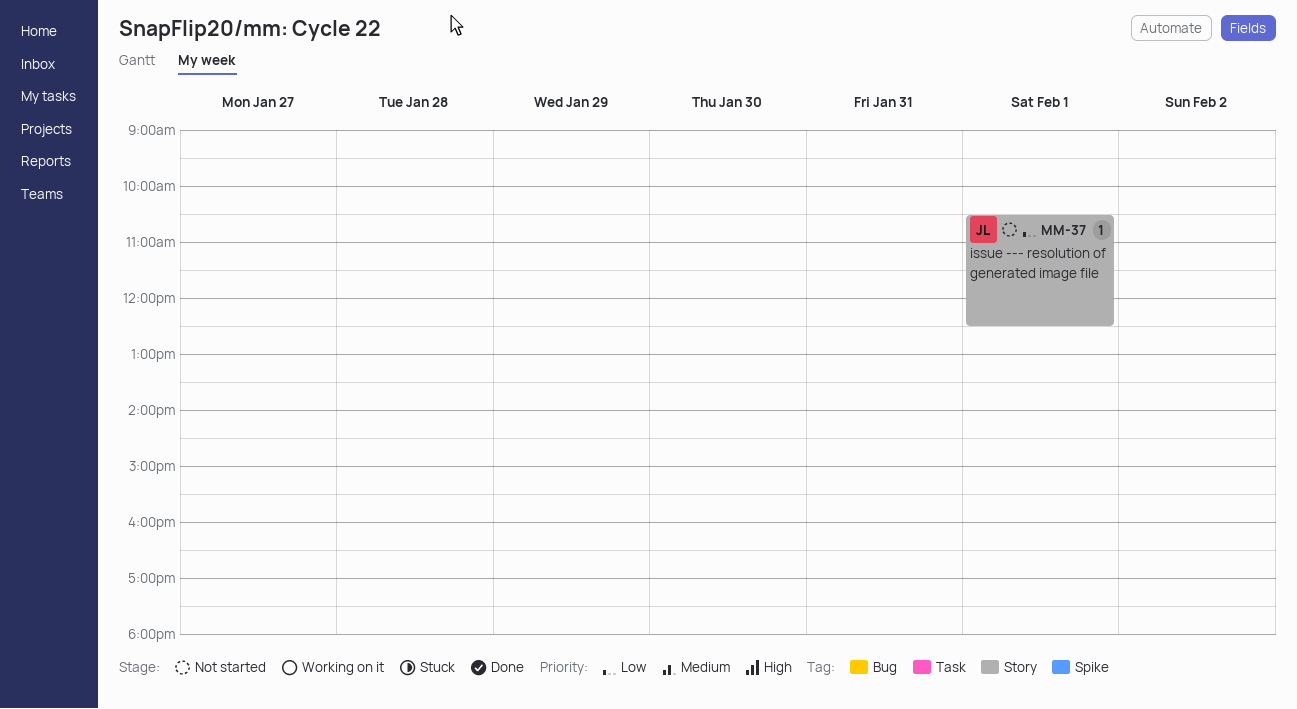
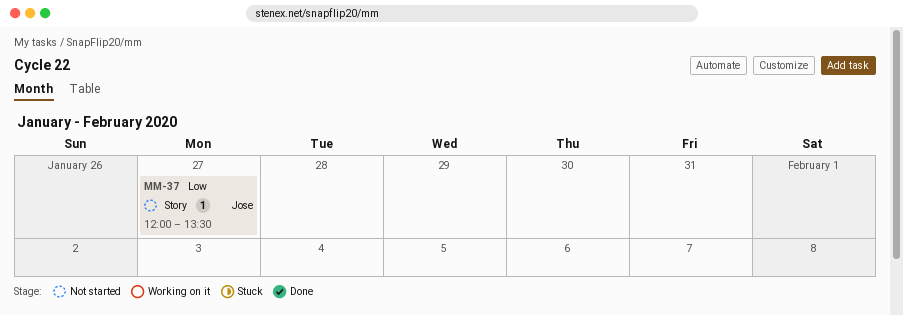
MM-37, day: Feb 1 -> Jan 27
MM-37, begins: 10:30 -> 12:00
MM-37, ends: 12:30 -> 13:30

